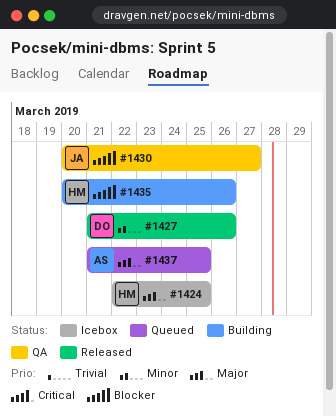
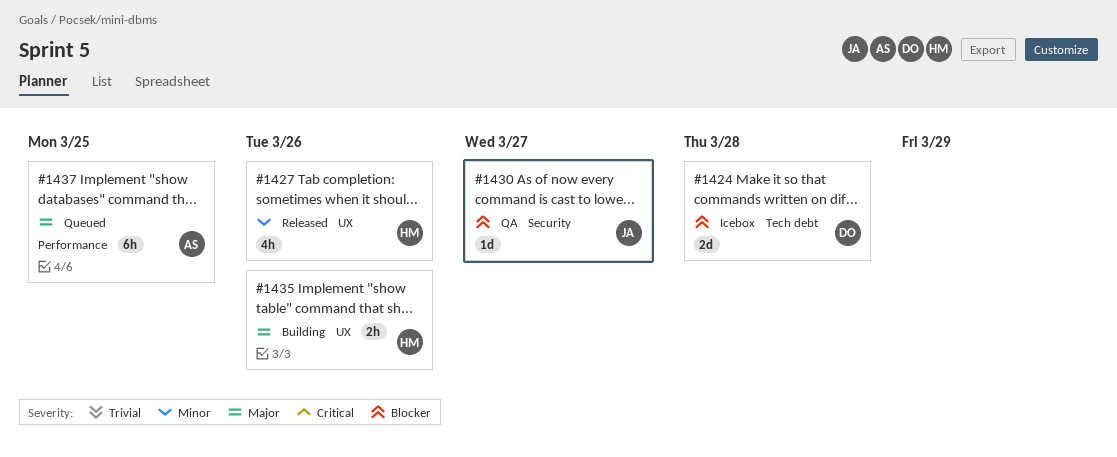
#1424, owner: HM -> DO
#1424, priority: Major -> Blocker
#1424, due: Mar 25 -> Mar 28
#1427, owner: DO -> HM
#1435, priority: Blocker -> Major

